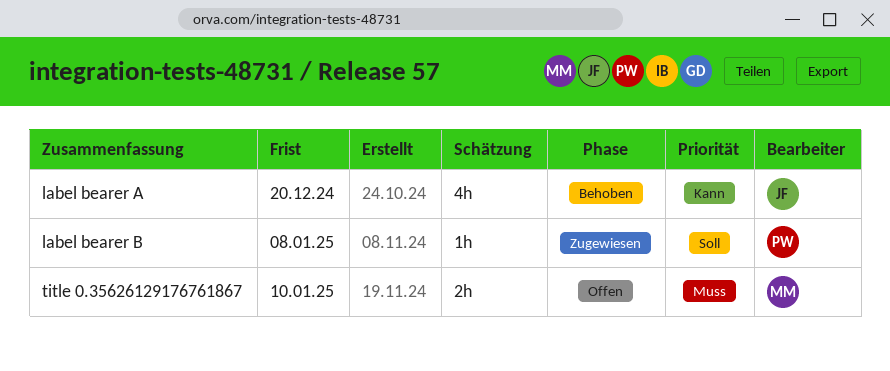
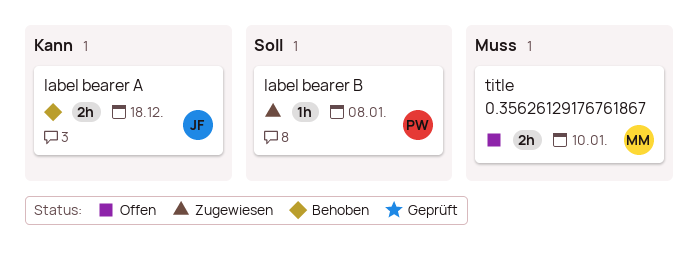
label bearer A, estimate: 4h -> 2h
label bearer A, due: Dec 20 -> Dec 18

